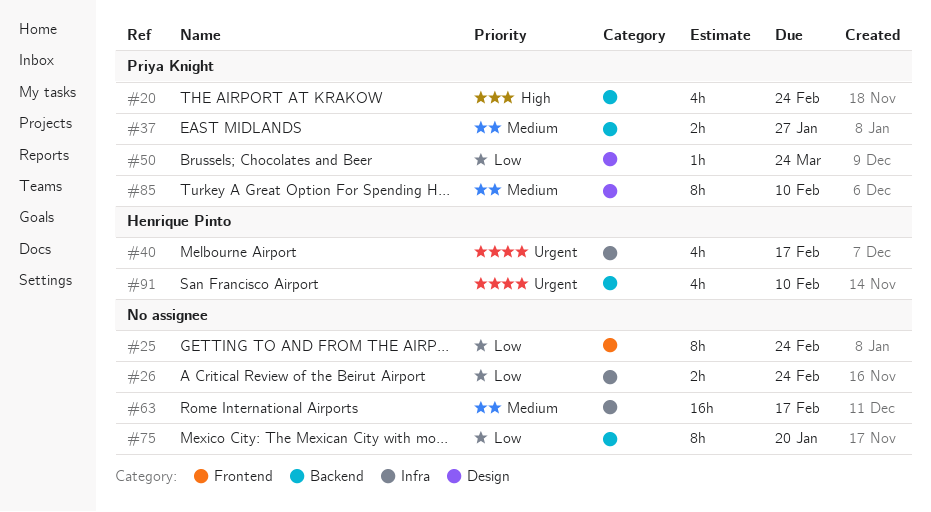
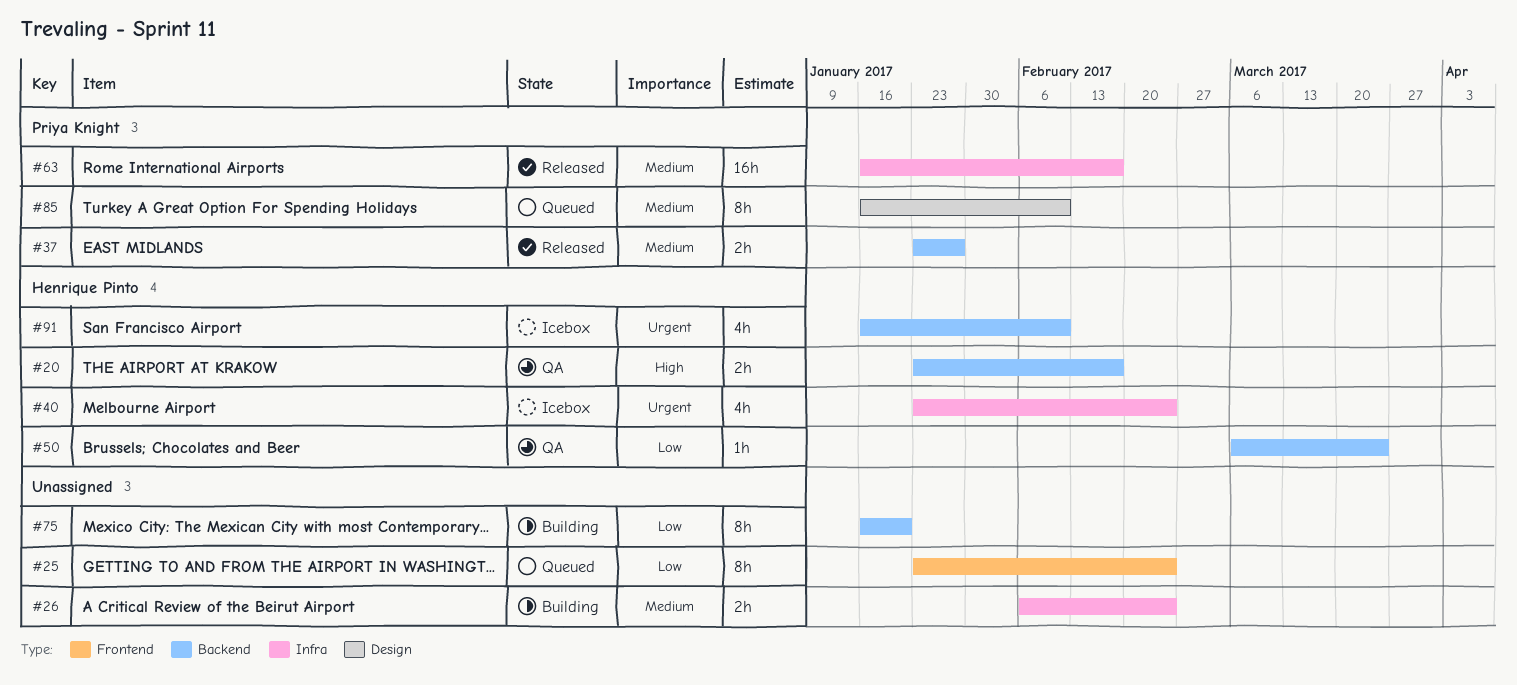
#20, owner: Priya Knight -> Henrique Pinto
#20, estimate: 4h -> 2h
#20, due: Feb 24 -> Feb 17
#26, priority: Low -> Medium
#40, due: Feb 17 -> Feb 24
#50, owner: Priya Knight -> Henrique Pinto
#50, label: Design -> Backend
#63, owner: none -> Priya Knight

